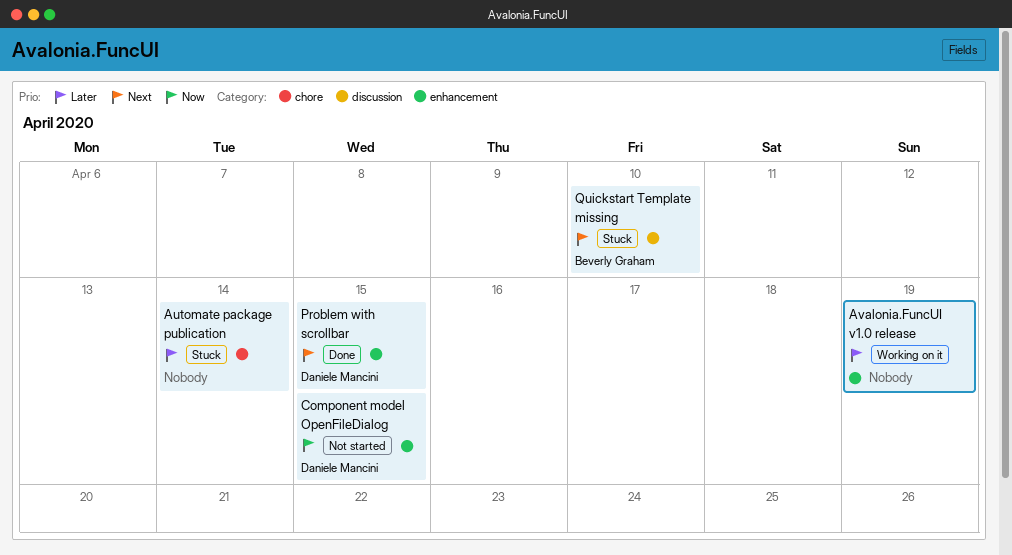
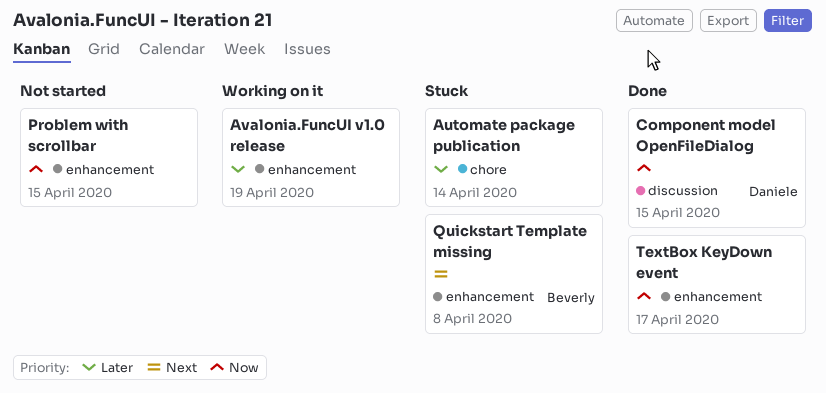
Component model OpenFileDialog, status: Not started -> Done
Component model OpenFileDialog, label: enhancement -> discussion
Problem with scrollbar, status: Done -> Not started
Problem with scrollbar, owner: Daniele Mancini -> none
Problem with scrollbar, priority: Next -> Now
Quickstart Template missing, label: discussion -> enhancement
Quickstart Template missing, due: Apr 10 -> Apr 8
TextBox KeyDown event: none -> present

